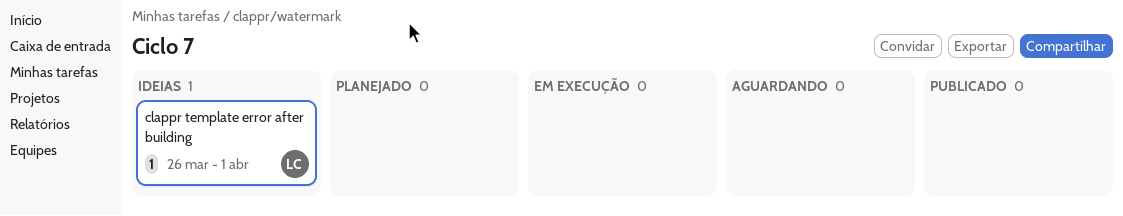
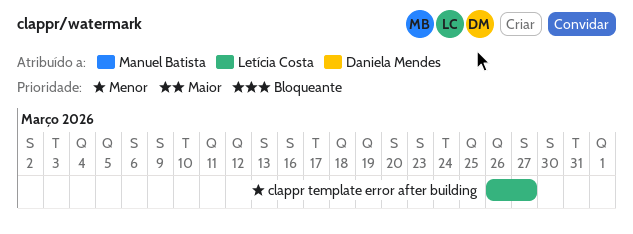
clappr template error after building, due: Apr 1 -> Mar 27

